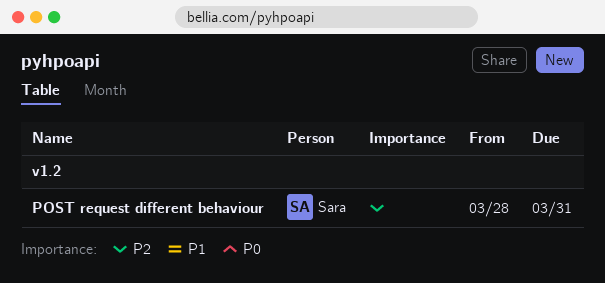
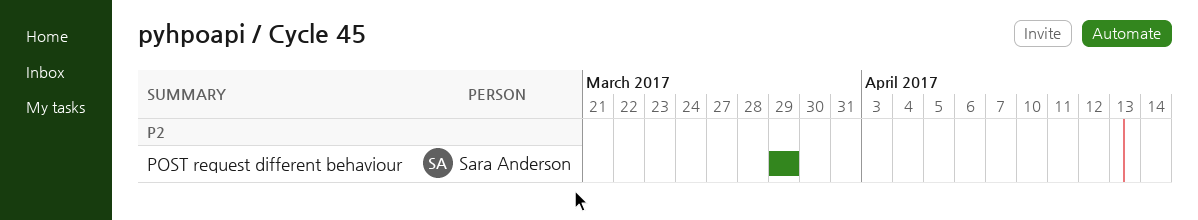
POST request different behaviour, start: Mar 28 -> Mar 29
POST request different behaviour, due: Mar 31 -> Mar 29

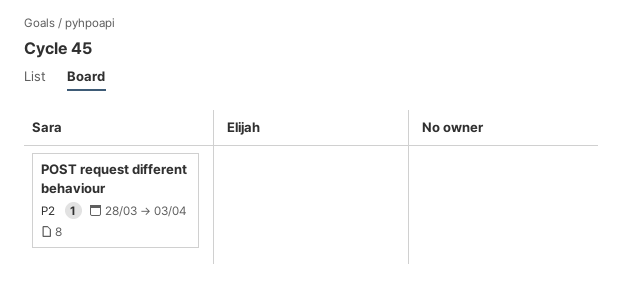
POST request different behaviour, start: Mar 29 -> Mar 28
POST request different behaviour, due: Mar 29 -> Apr 3

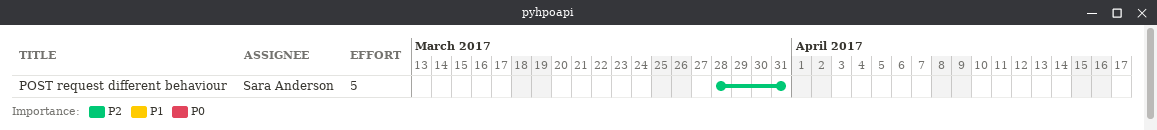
POST request different behaviour, estimate: 1 -> 5
POST request different behaviour, due: Apr 3 -> Mar 31

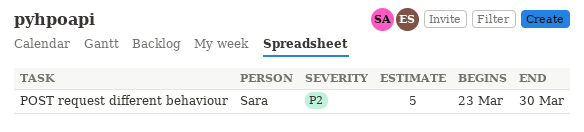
POST request different behaviour, start: Mar 28 -> Mar 23
POST request different behaviour, due: Mar 31 -> Mar 30

